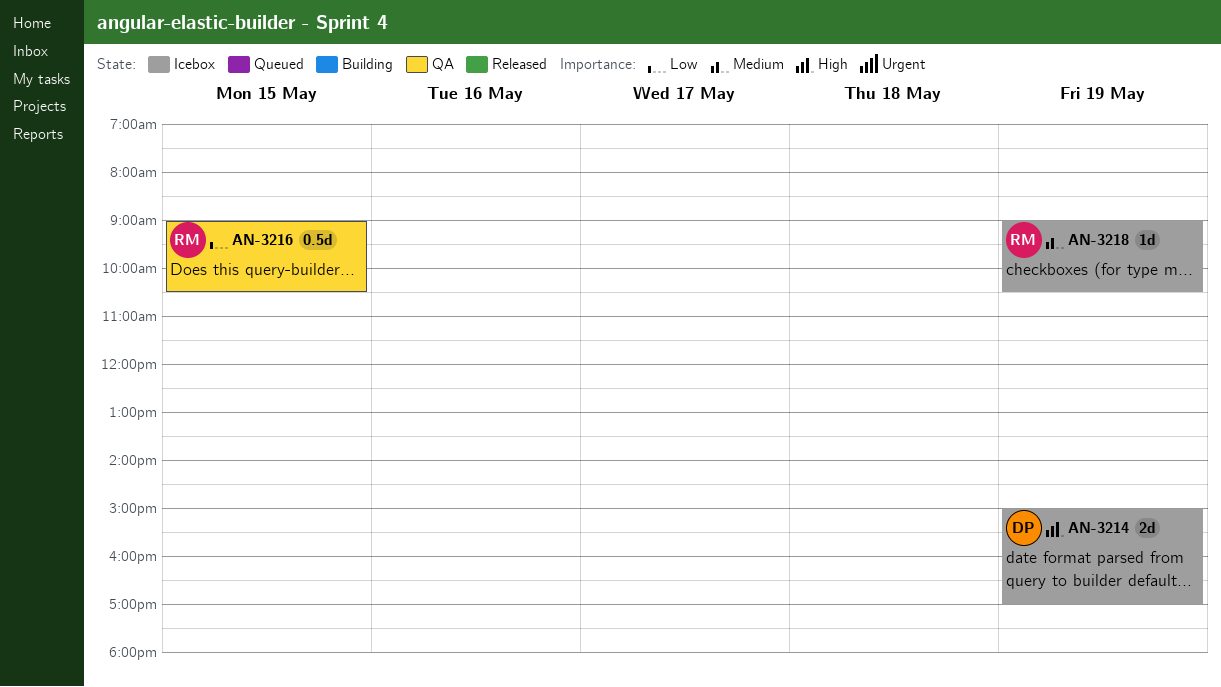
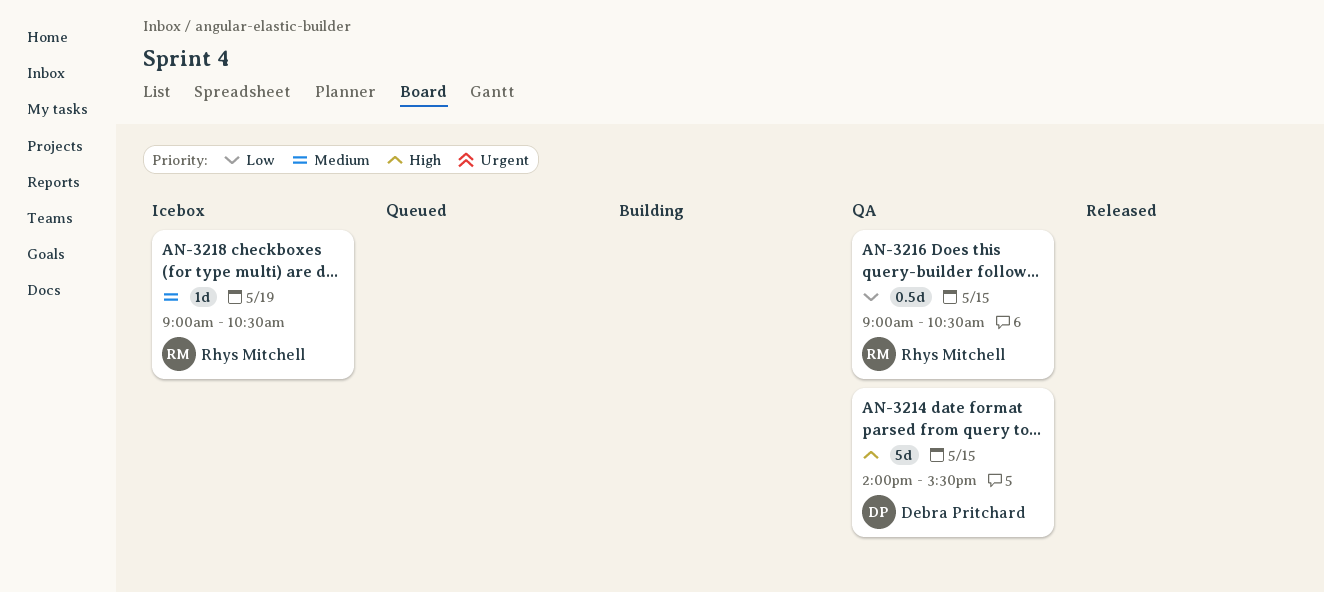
AN-3214, status: Icebox -> QA
AN-3214, estimate: 2d -> 5d
AN-3214, day: May 19 -> May 15
AN-3214, begins: 15:00 -> 14:00
AN-3214, ends: 17:00 -> 15:30

